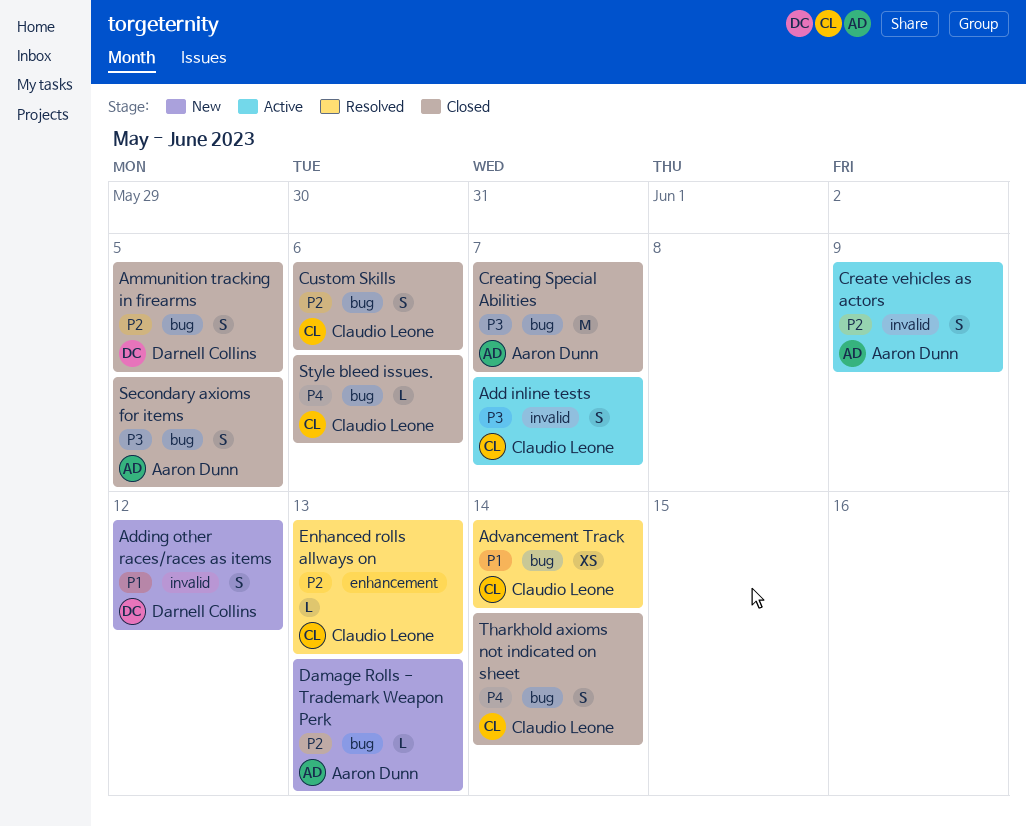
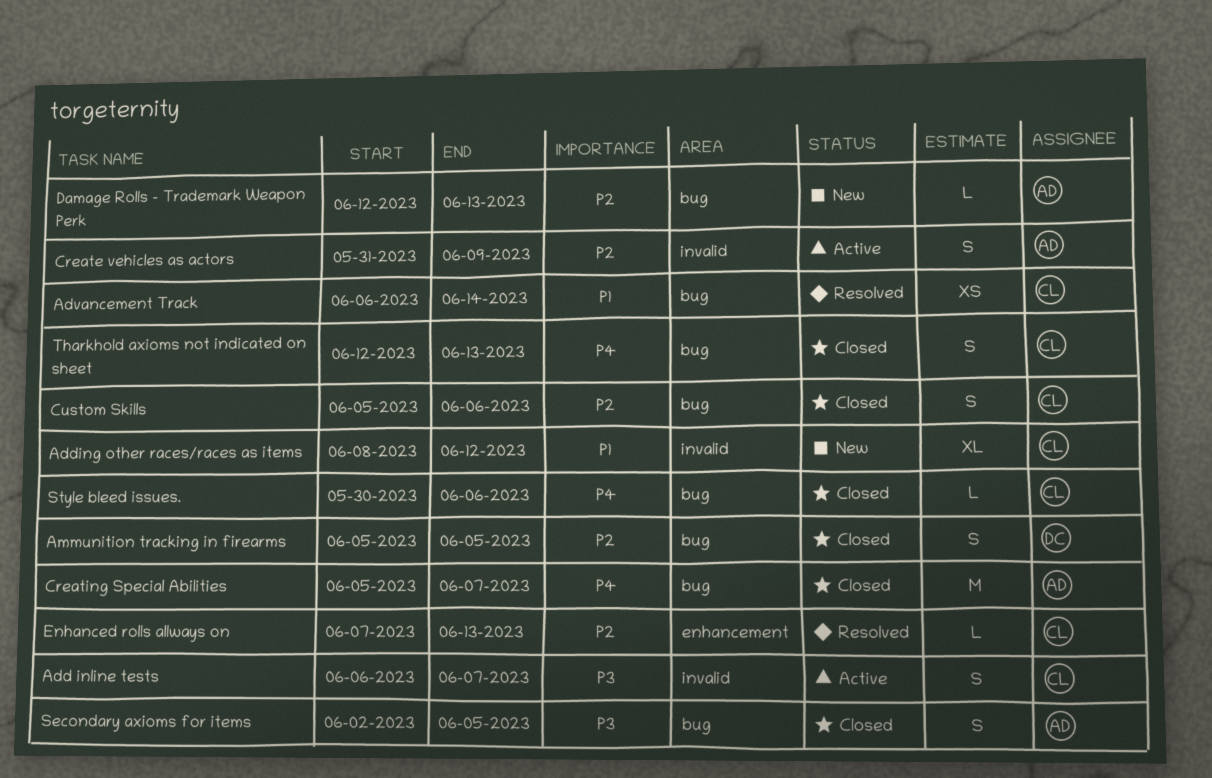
Adding other races/races as items, owner: Darnell Collins -> Claudio Leone
Adding other races/races as items, estimate: S -> XL
Creating Special Abilities, priority: P3 -> P4
Tharkhold axioms not indicated on sheet, due: Jun 14 -> Jun 13

